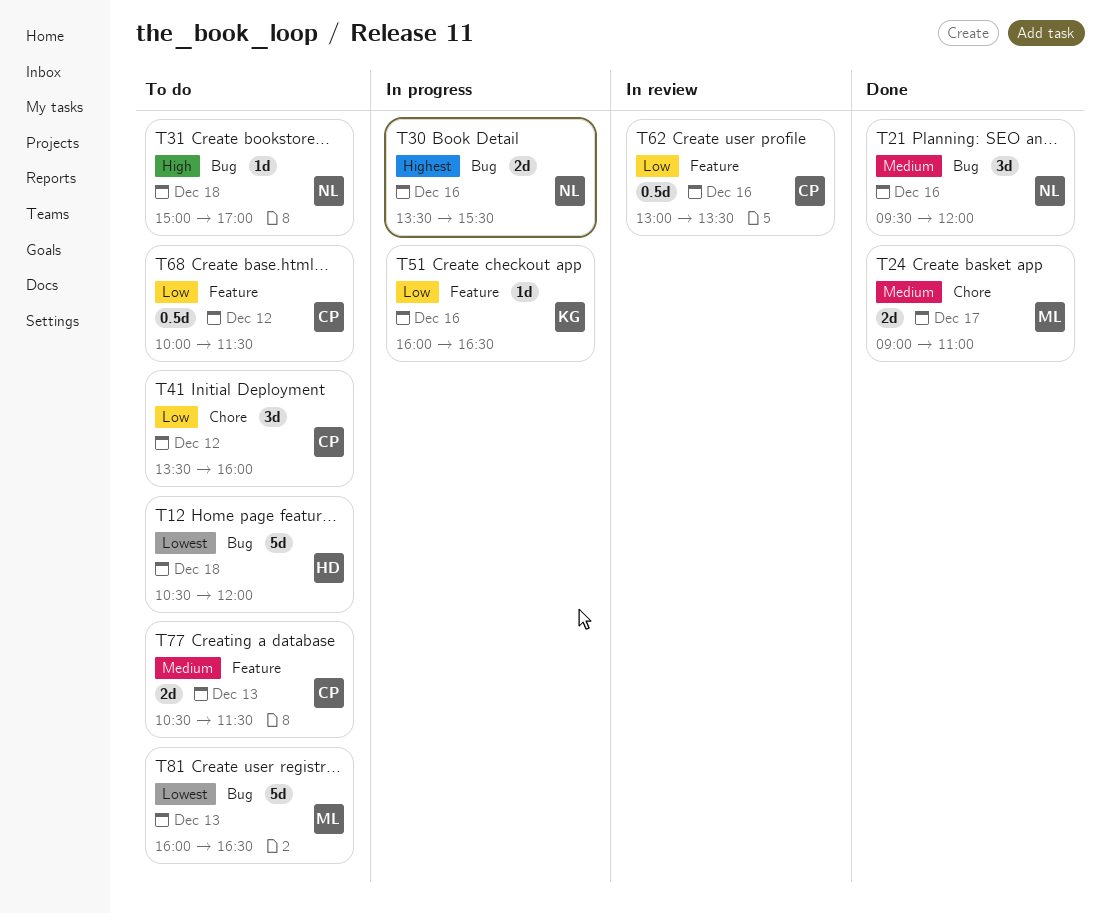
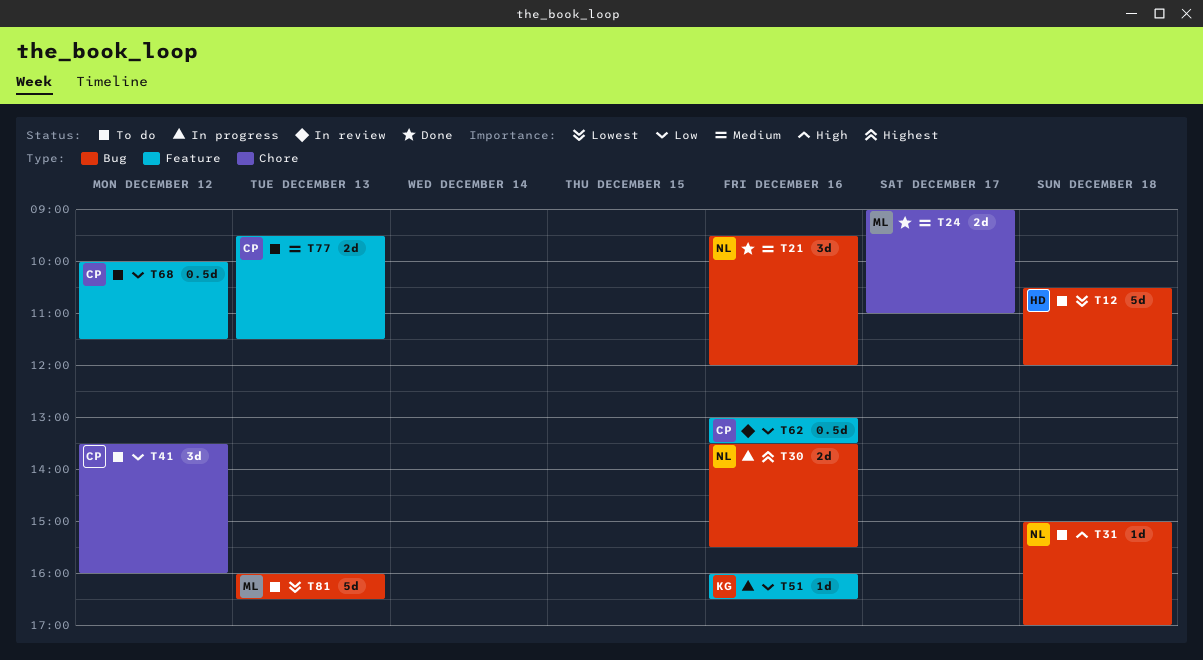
T77, begins: 10:30 -> 09:30

